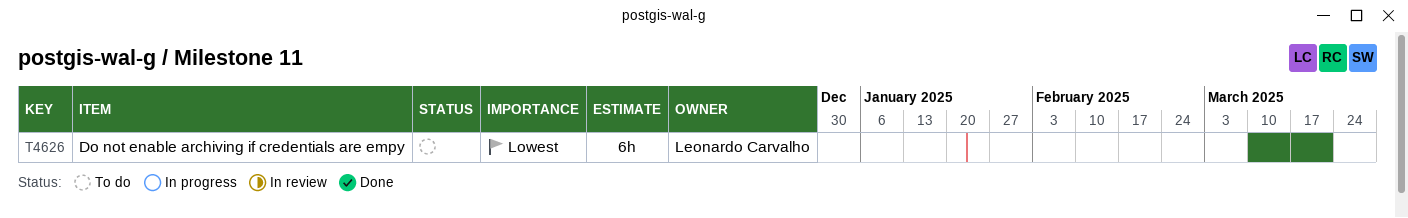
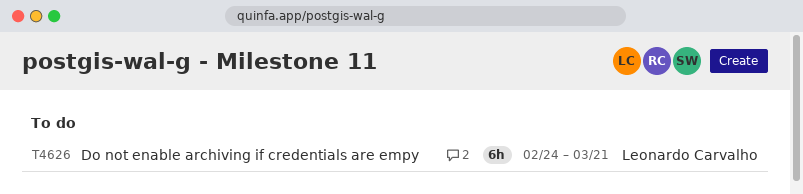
T4626, start: Mar 10 -> Feb 24

